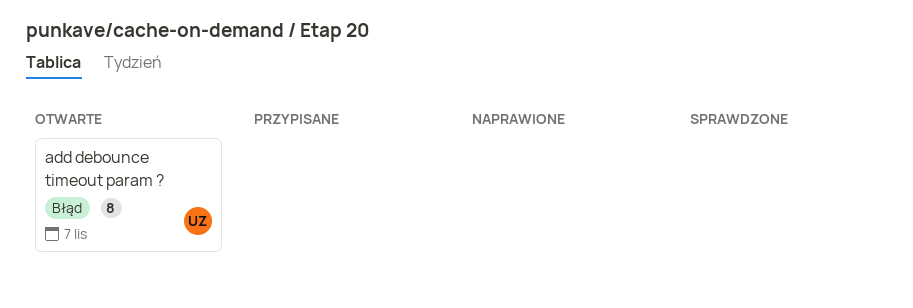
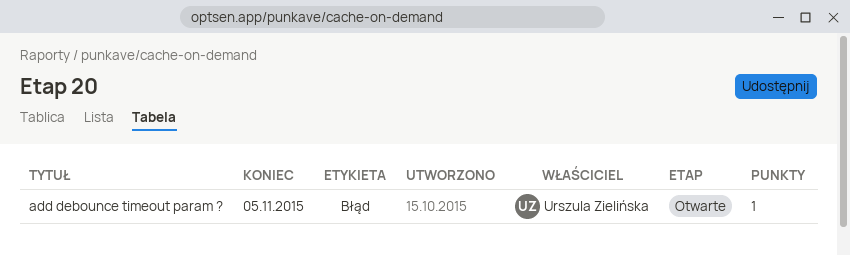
add debounce timeout param ?, estimate: 8 -> 1
add debounce timeout param ?, due: Nov 7 -> Nov 5

